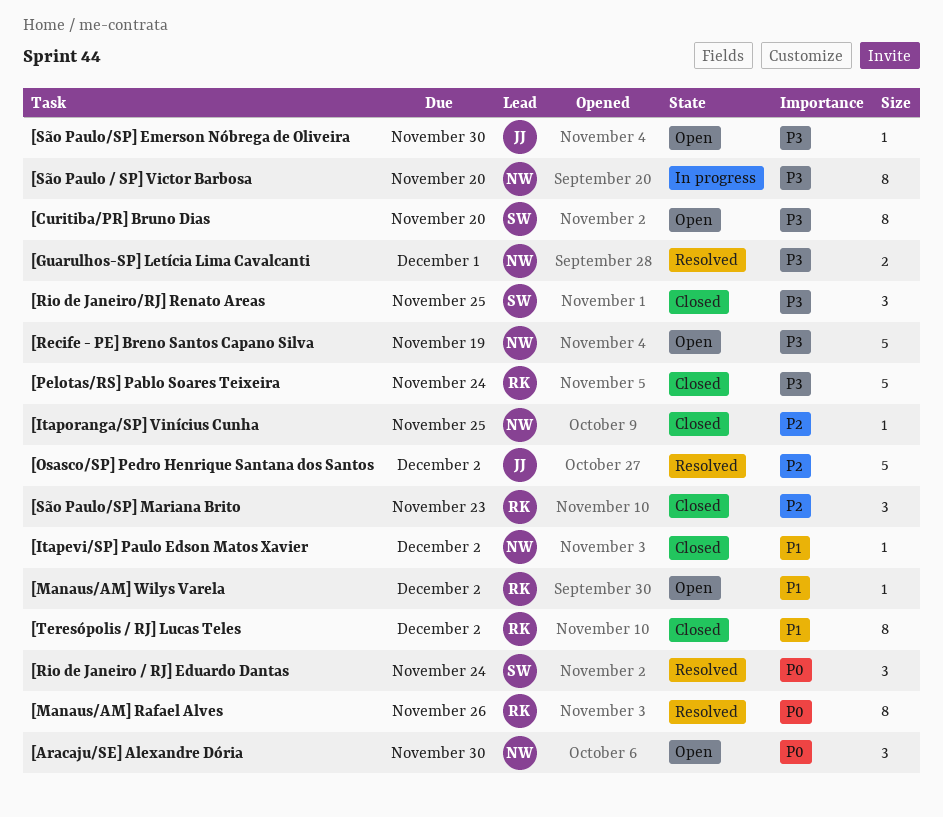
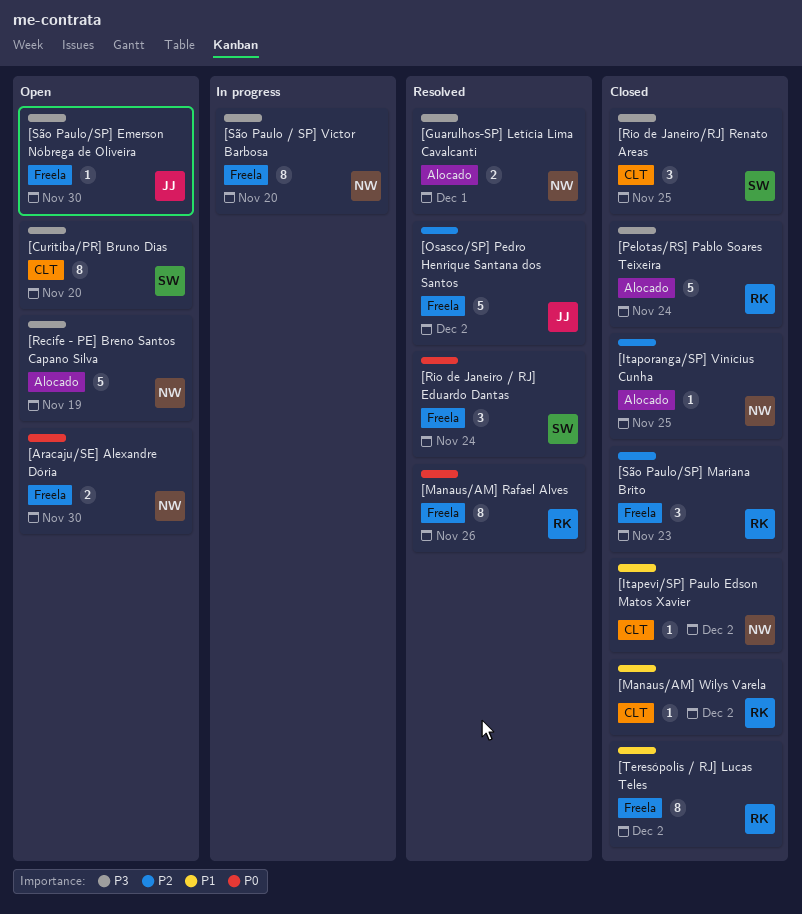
[Aracaju/SE] Alexandre Dória, estimate: 3 -> 2
[Manaus/AM] Wilys Varela, status: Open -> Closed

